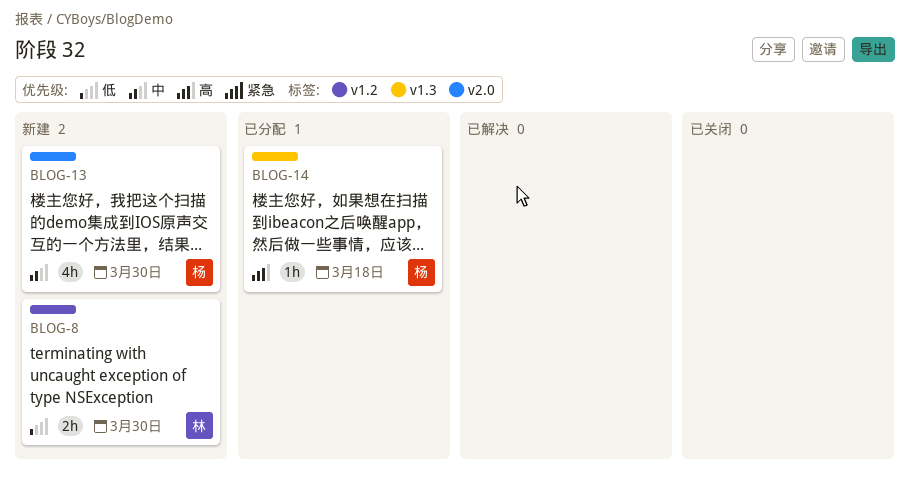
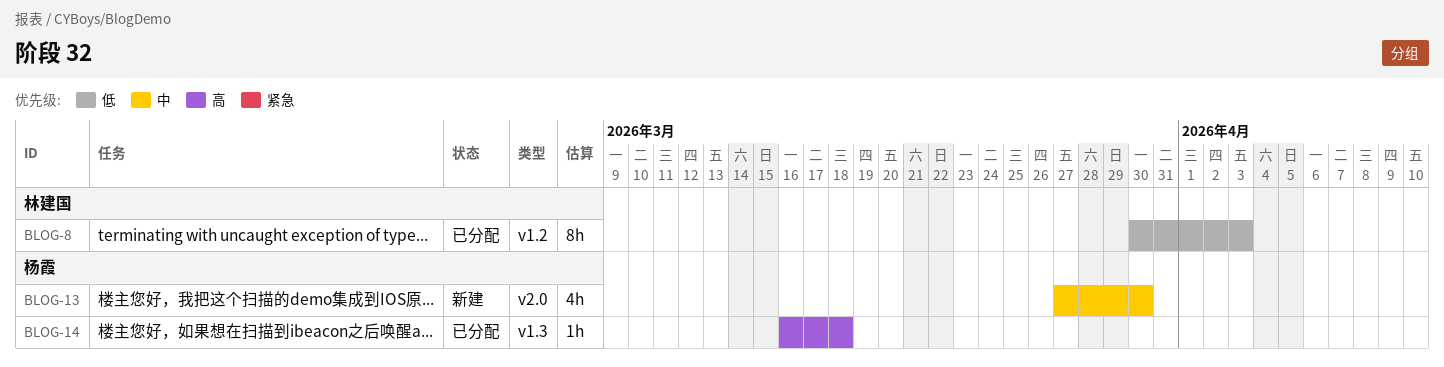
BLOG-8, status: 新建 -> 已分配
BLOG-8, estimate: 2h -> 8h
BLOG-8, due: Mar 30 -> Apr 3

